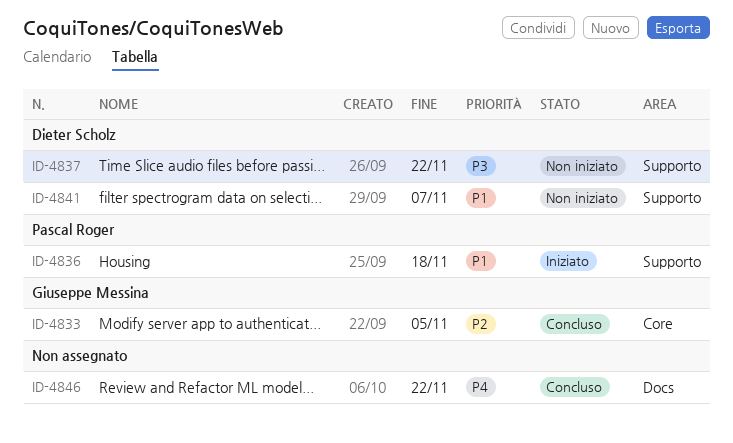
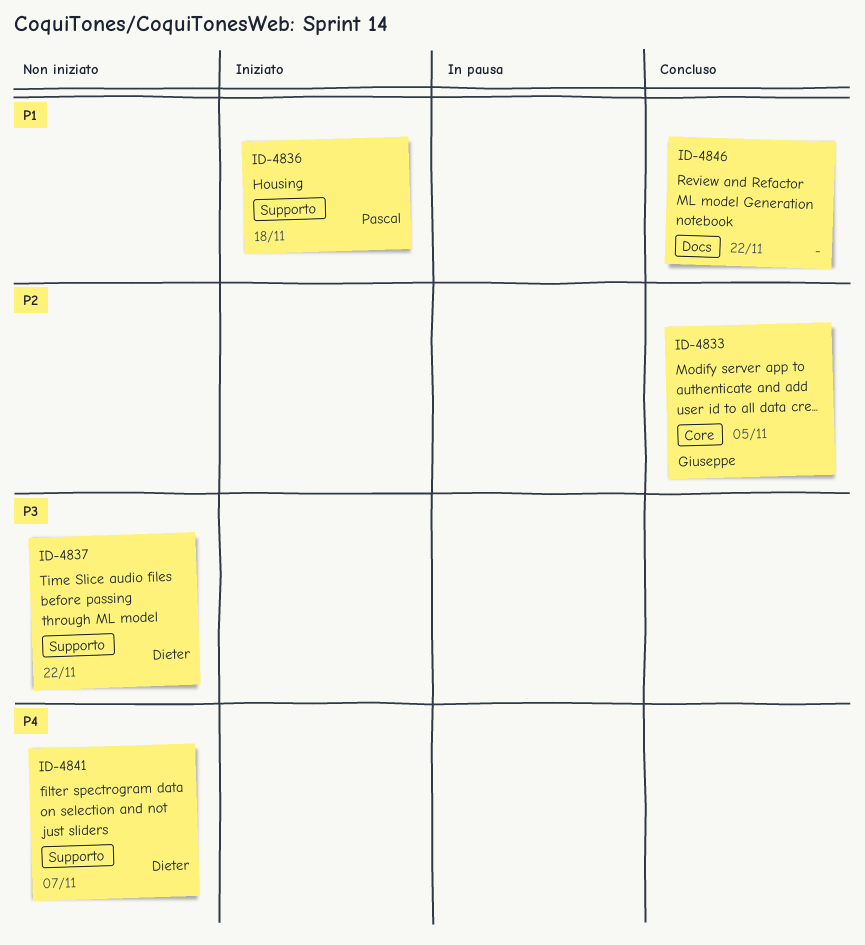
ID-4841, priority: P1 -> P4
ID-4846, priority: P4 -> P1

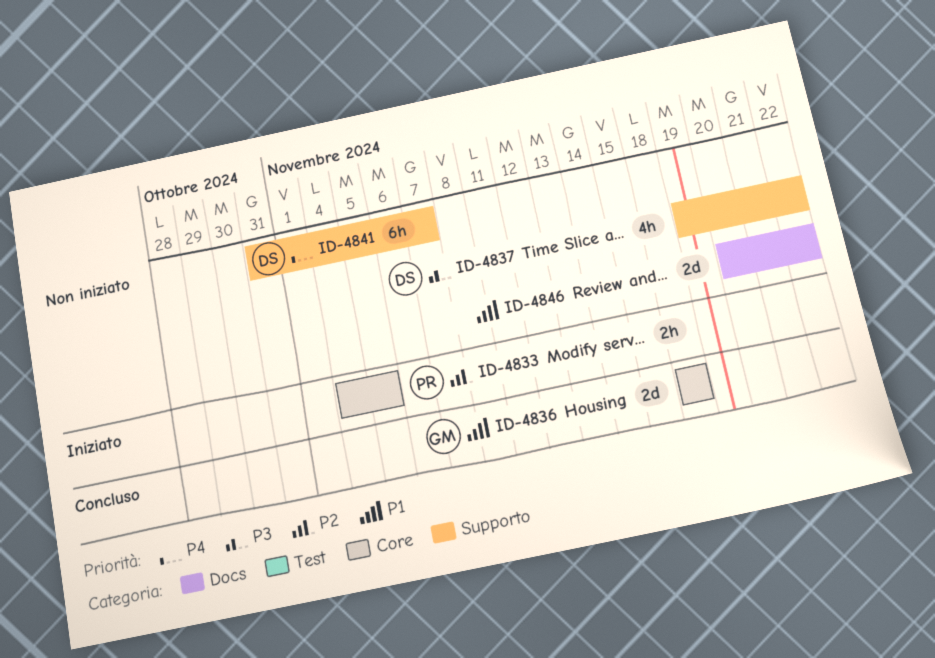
ID-4833, status: Concluso -> Iniziato
ID-4833, owner: Giuseppe -> Pascal
ID-4836, status: Iniziato -> Concluso
ID-4836, owner: Pascal -> Giuseppe
ID-4836, label: Supporto -> Core
ID-4846, status: Concluso -> Non iniziato

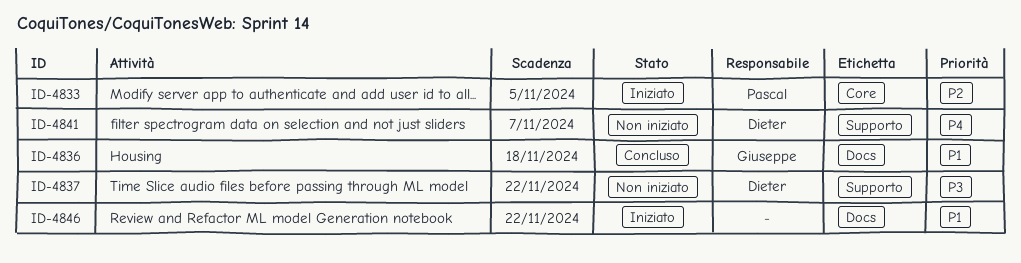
ID-4836, label: Core -> Docs
ID-4846, status: Non iniziato -> Iniziato

